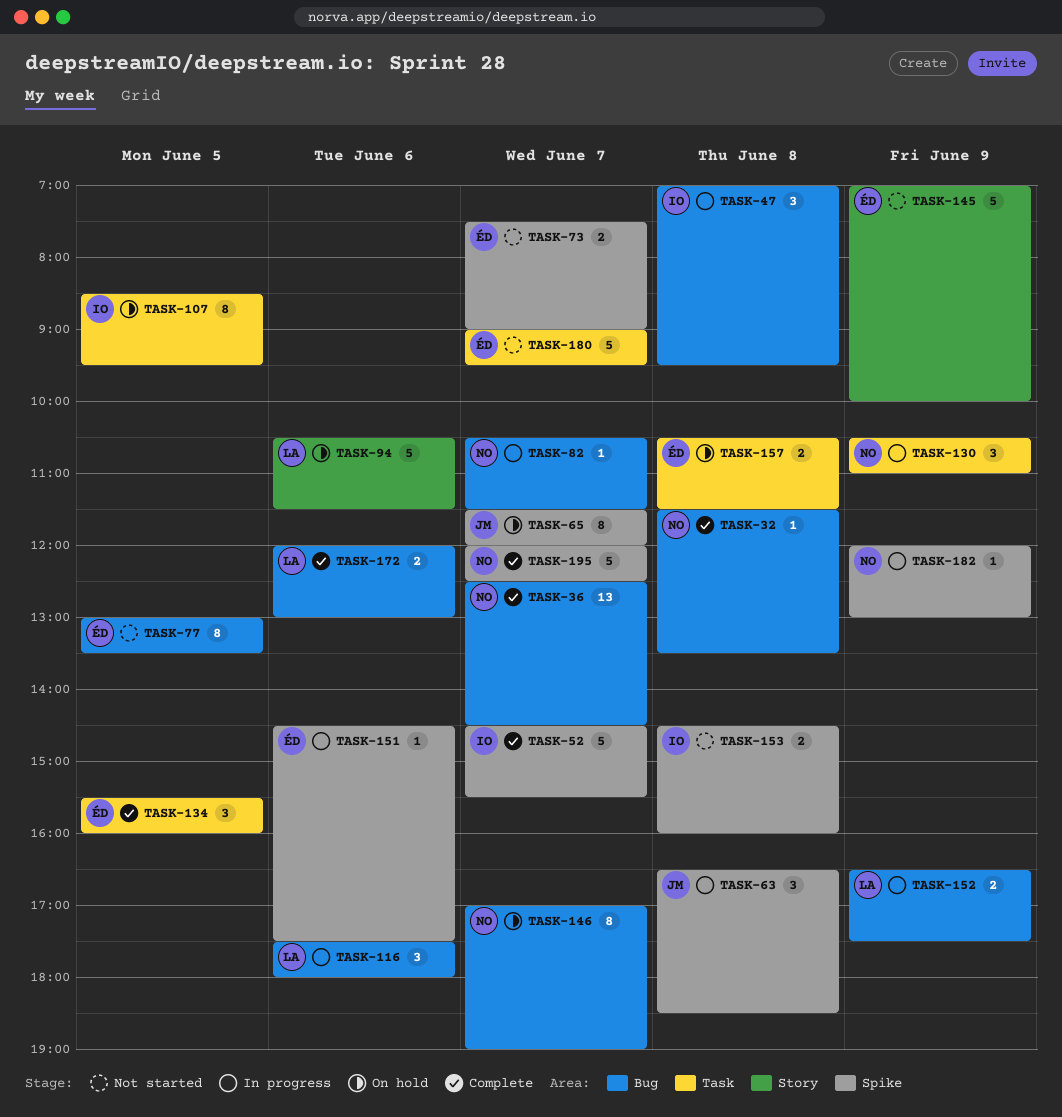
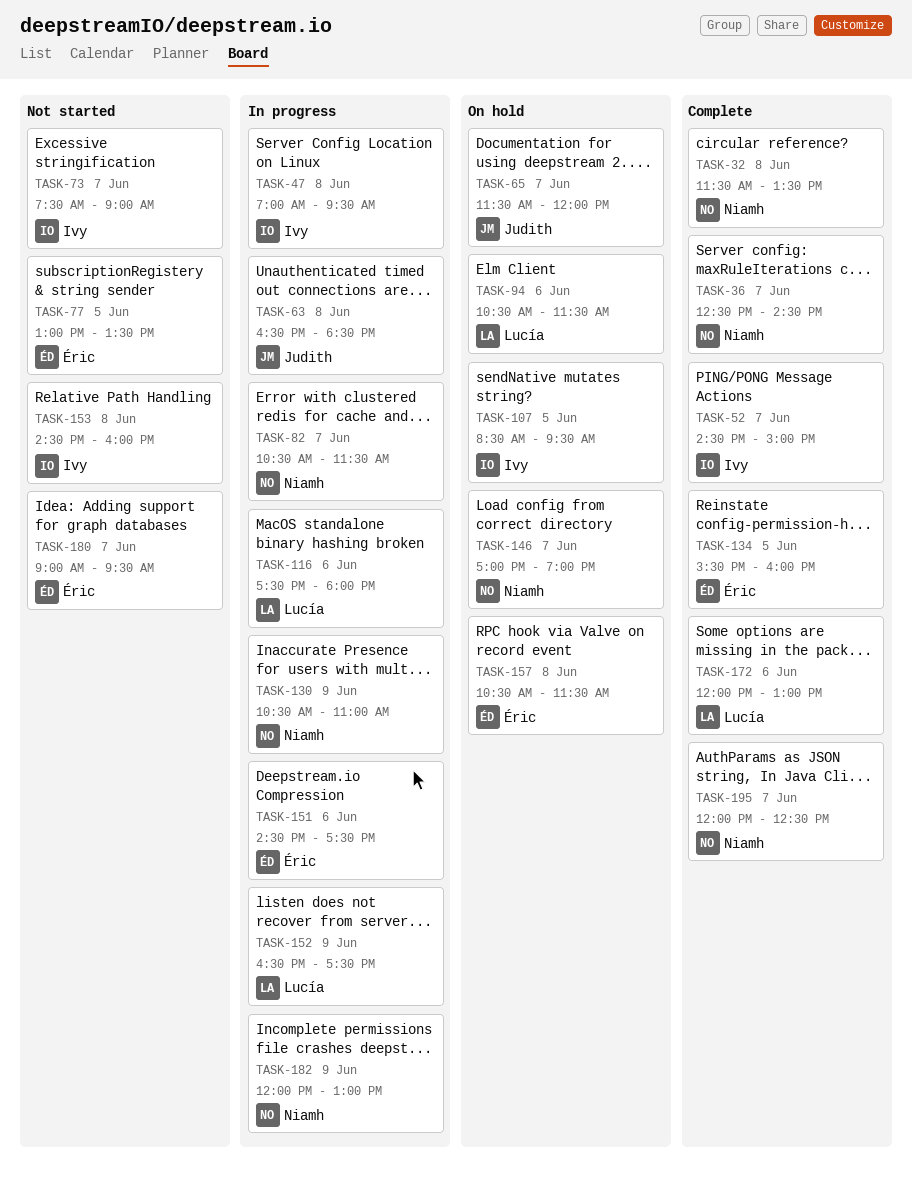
TASK-52, ends: 15:30 -> 15:00
TASK-73, owner: Éric -> Ivy
TASK-145: present -> none

